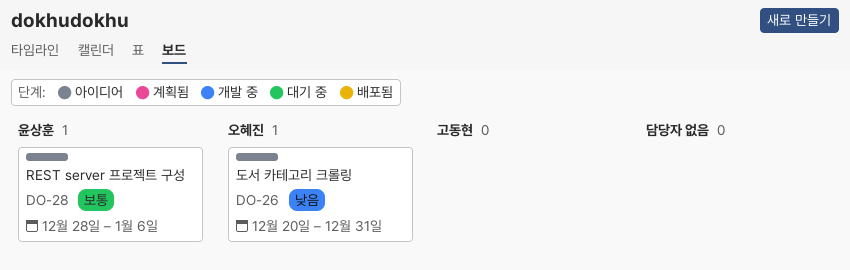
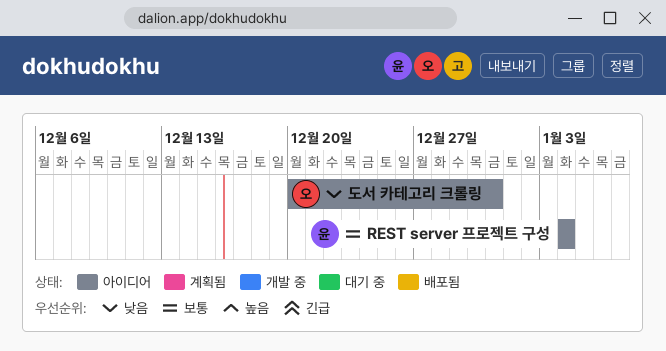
REST server 프로젝트 구성, start: Dec 28 -> Jan 4
REST server 프로젝트 구성, due: Jan 6 -> Jan 4

